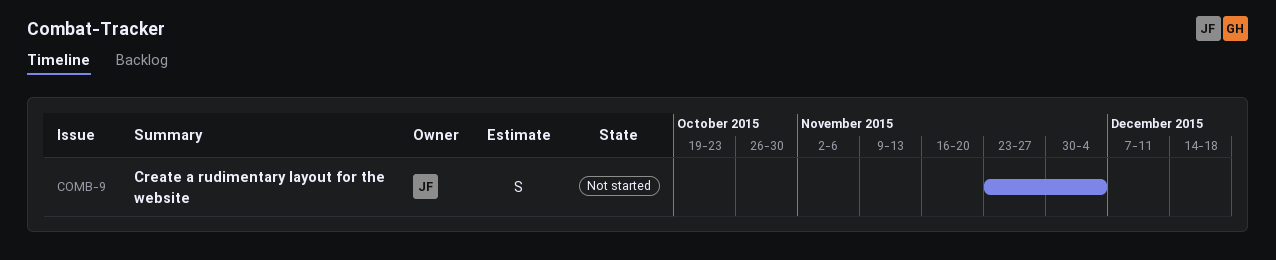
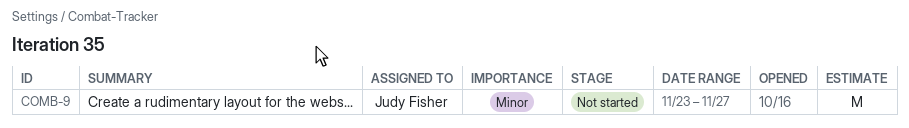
COMB-9, estimate: S -> M
COMB-9, due: Dec 4 -> Nov 27

